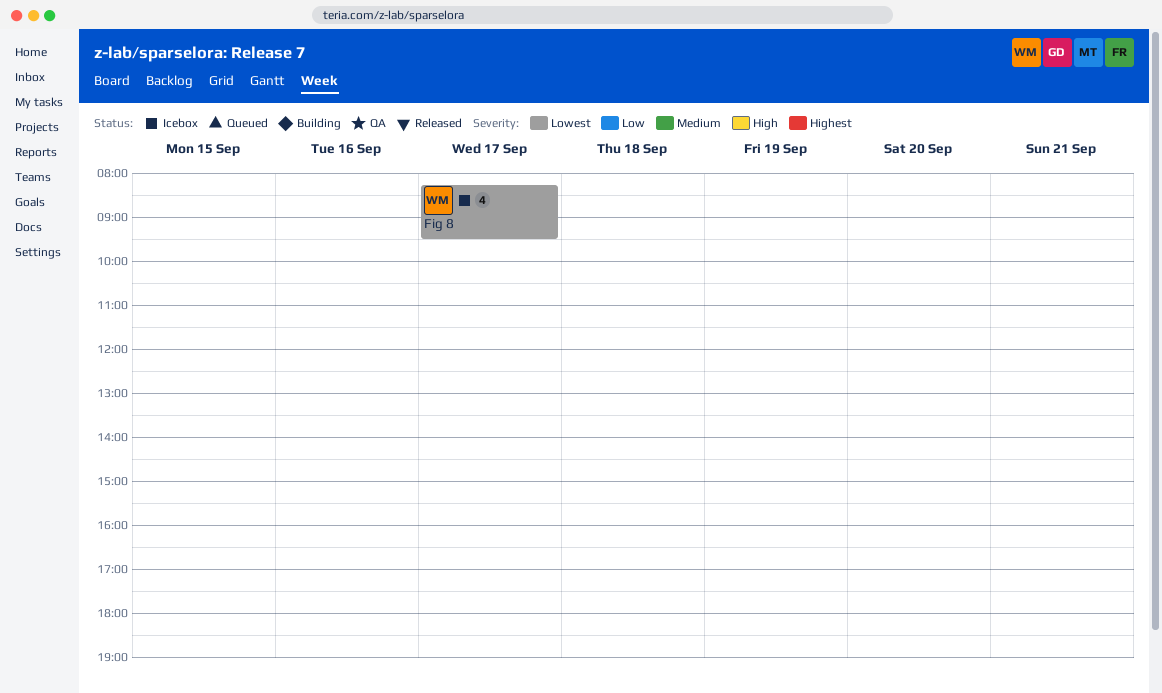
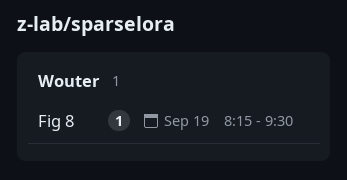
Fig 8, estimate: 4 -> 1
Fig 8, day: Sep 17 -> Sep 19

